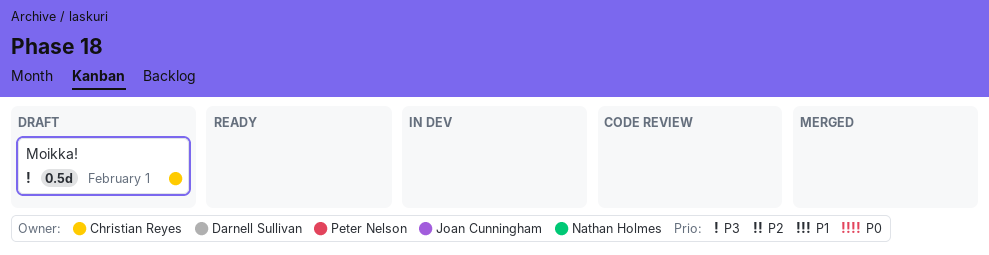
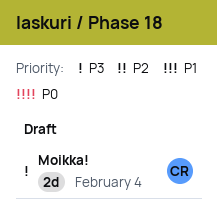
Moikka!, estimate: 0.5d -> 2d
Moikka!, due: Feb 1 -> Feb 4

